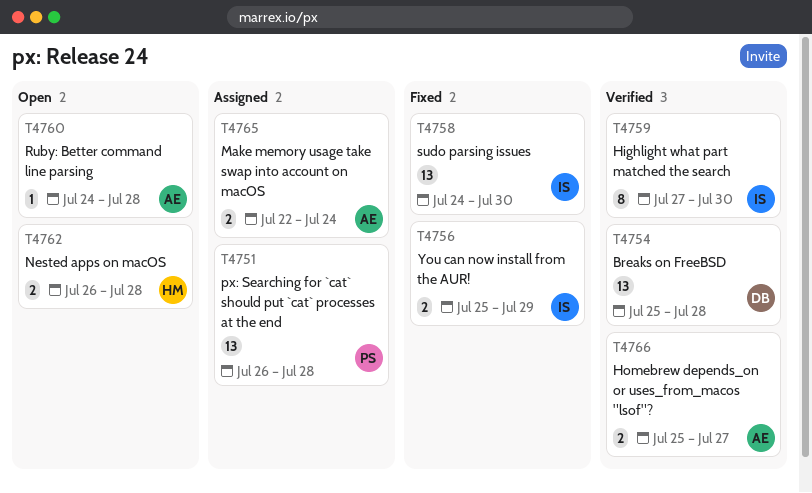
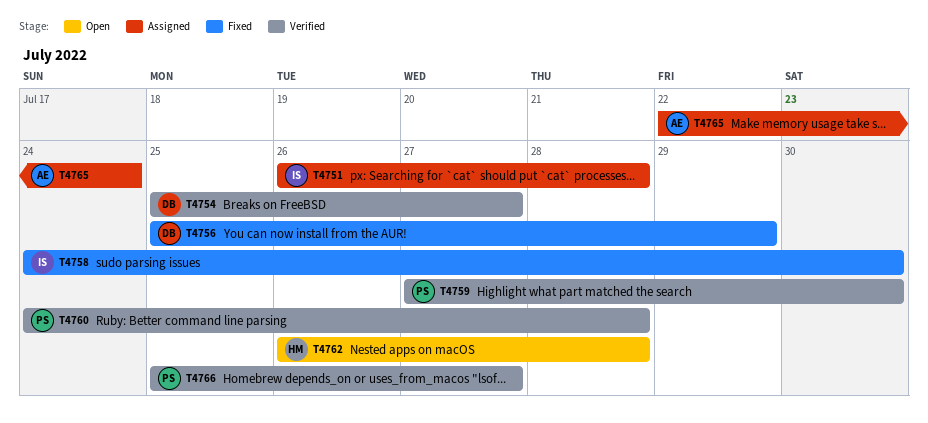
T4751, owner: PS -> IS
T4754, due: Jul 28 -> Jul 27
T4756, owner: IS -> DB
T4759, owner: IS -> PS
T4760, status: Open -> Verified
T4760, owner: AE -> PS
T4766, owner: AE -> PS

